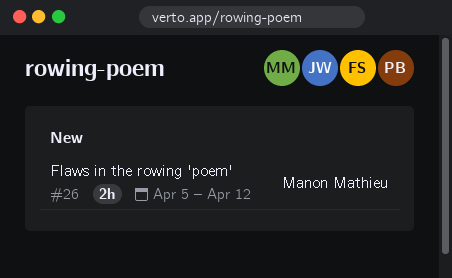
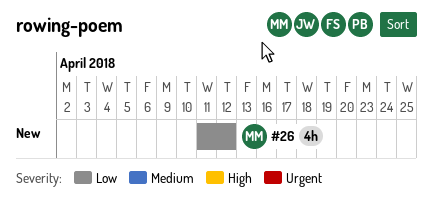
#26, estimate: 2h -> 4h
#26, start: Apr 5 -> Apr 11

